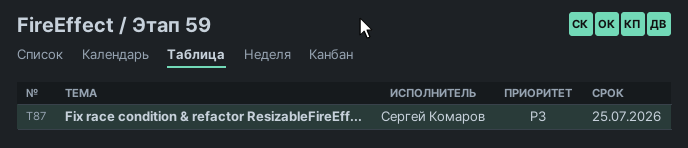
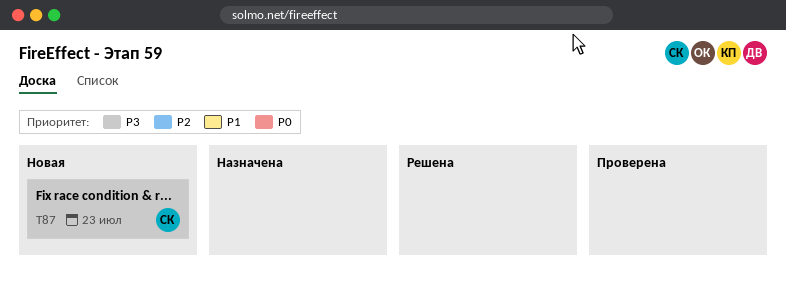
T87, due: Jul 25 -> Jul 23

